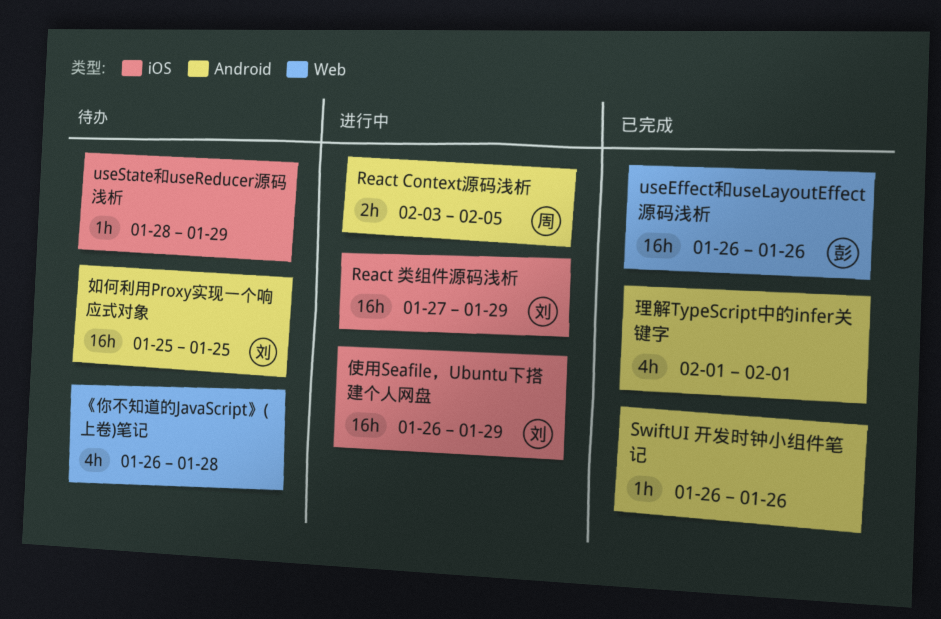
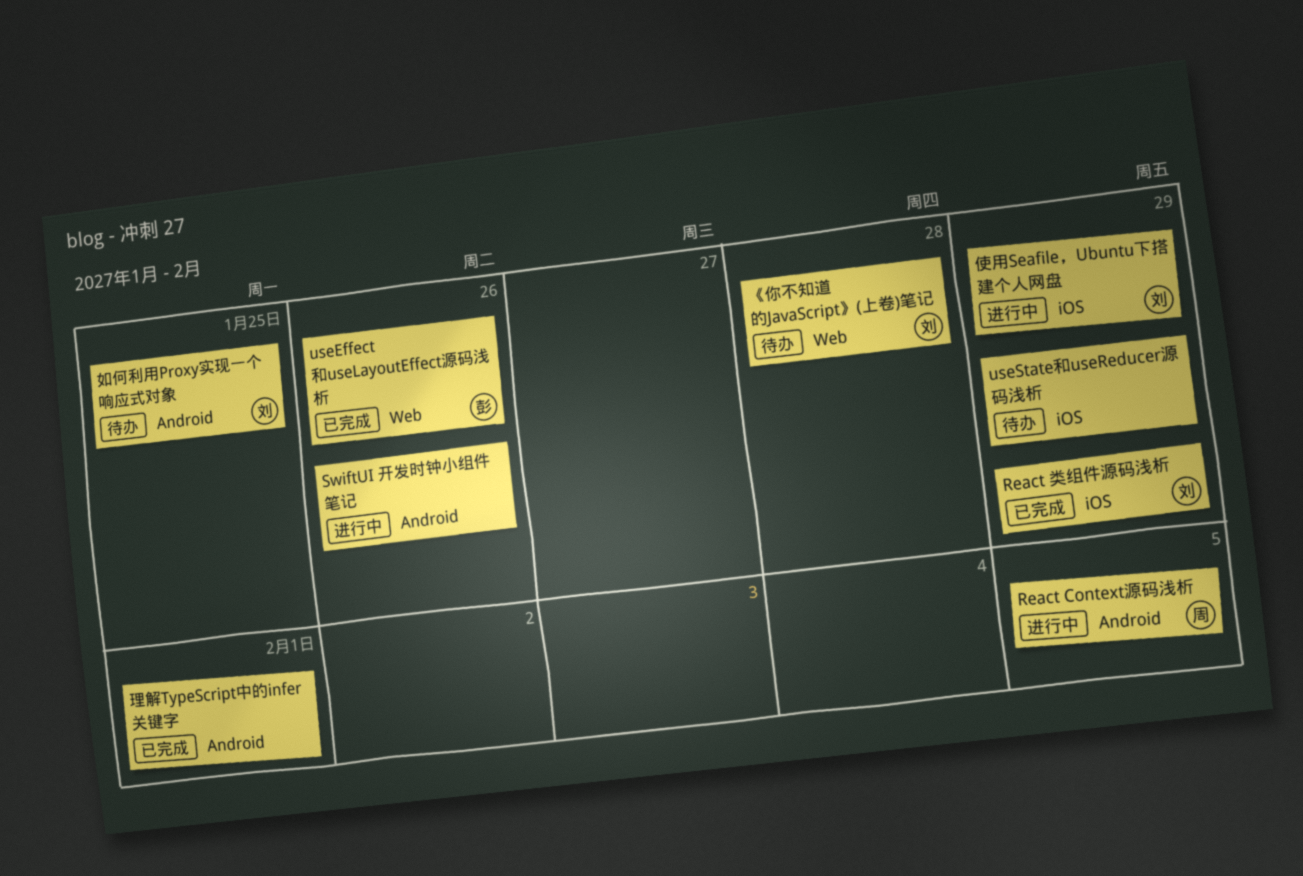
React 类组件源码浅析, status: 进行中 -> 已完成
SwiftUI 开发时钟小组件笔记, status: 已完成 -> 进行中
《你不知道的JavaScript》(上卷)笔记, owner: none -> 刘

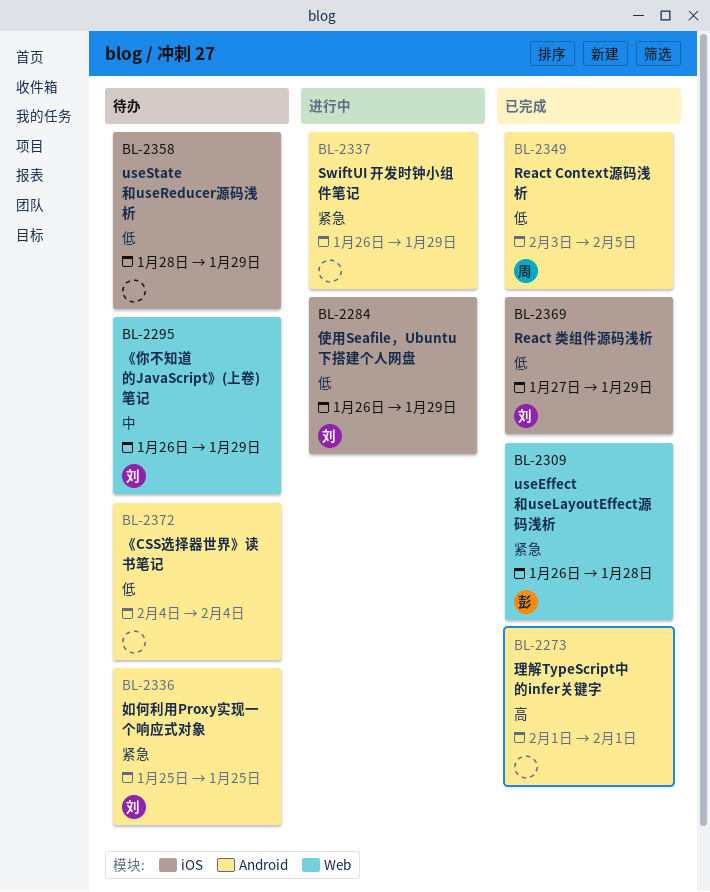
React Context源码浅析, status: 进行中 -> 已完成
SwiftUI 开发时钟小组件笔记, due: Jan 26 -> Jan 29
useEffect和useLayoutEffect源码浅析, due: Jan 26 -> Jan 28
《CSS选择器世界》读书笔记: none -> present
《你不知道的JavaScript》(上卷)笔记, due: Jan 28 -> Jan 29

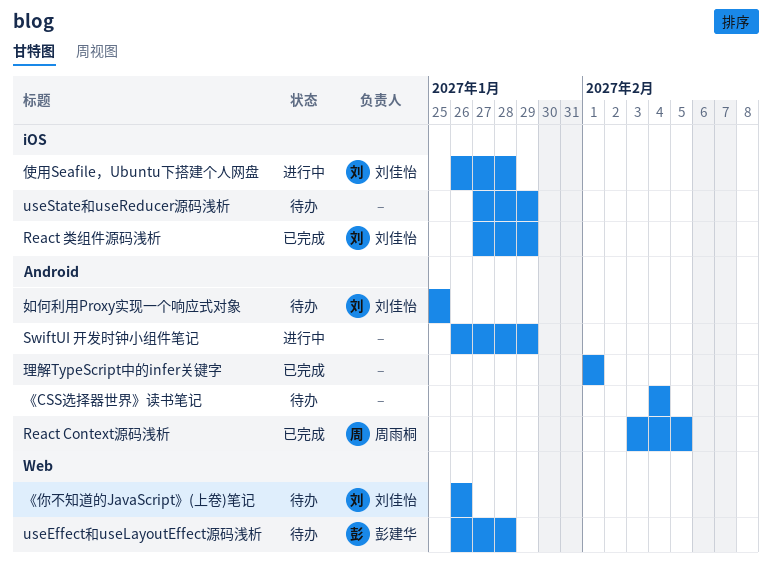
useEffect和useLayoutEffect源码浅析, status: 已完成 -> 待办
useState和useReducer源码浅析, start: Jan 28 -> Jan 27
《你不知道的JavaScript》(上卷)笔记, due: Jan 29 -> Jan 26
使用Seafile，Ubuntu下搭建个人网盘, due: Jan 29 -> Jan 28

